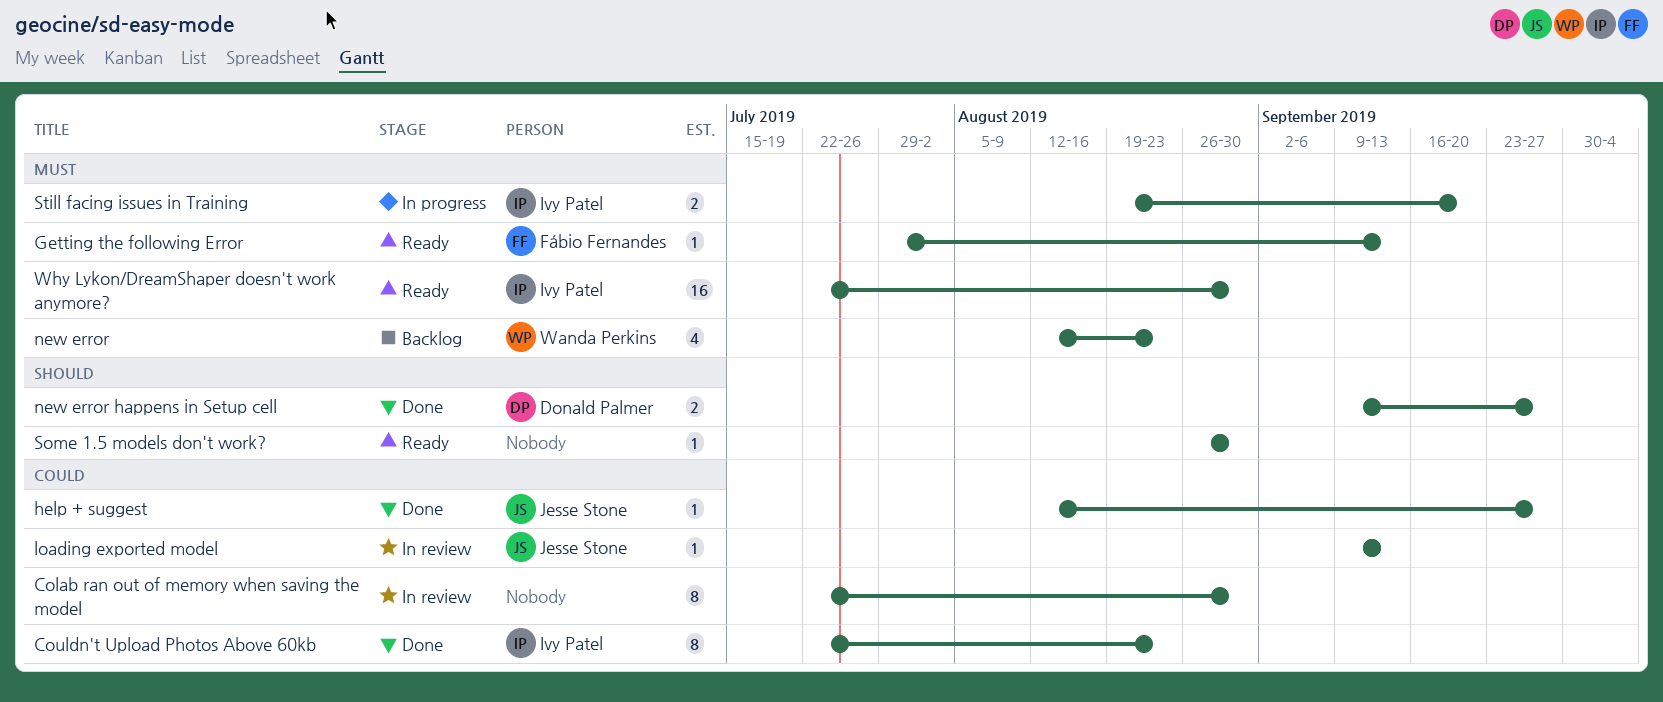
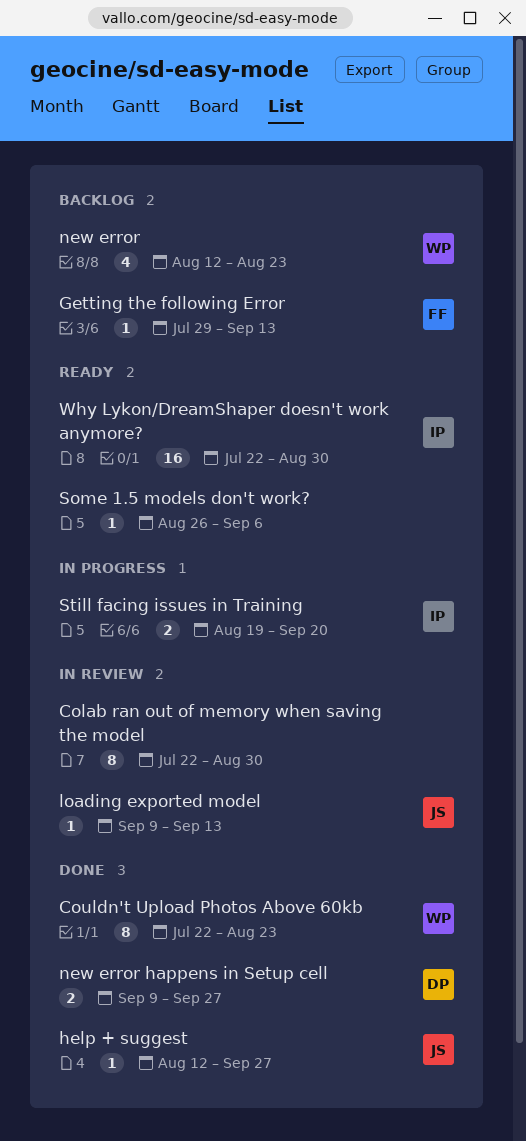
Couldn't Upload Photos Above 60kb, owner: Ivy Patel -> Wanda Perkins
Getting the following Error, status: Ready -> Backlog
Some 1.5 models don't work?, due: Aug 30 -> Sep 6

